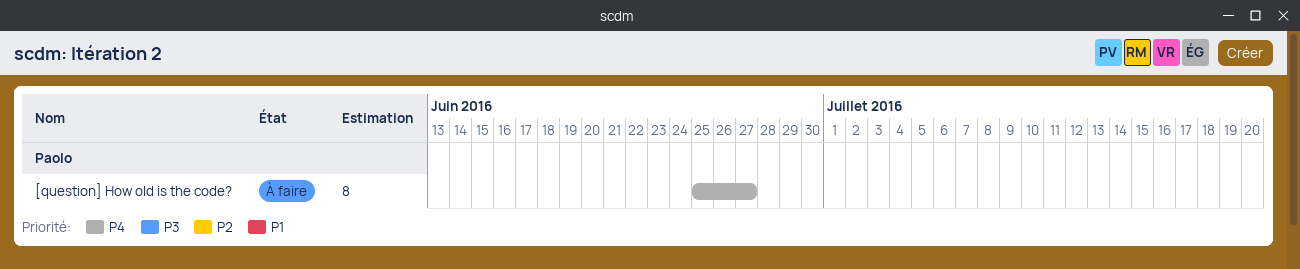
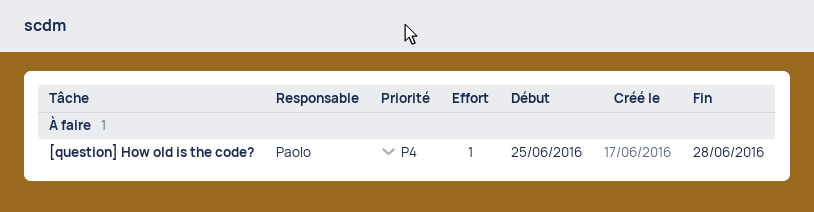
[question] How old is the code?, estimate: 8 -> 1
[question] How old is the code?, due: Jun 27 -> Jun 28

